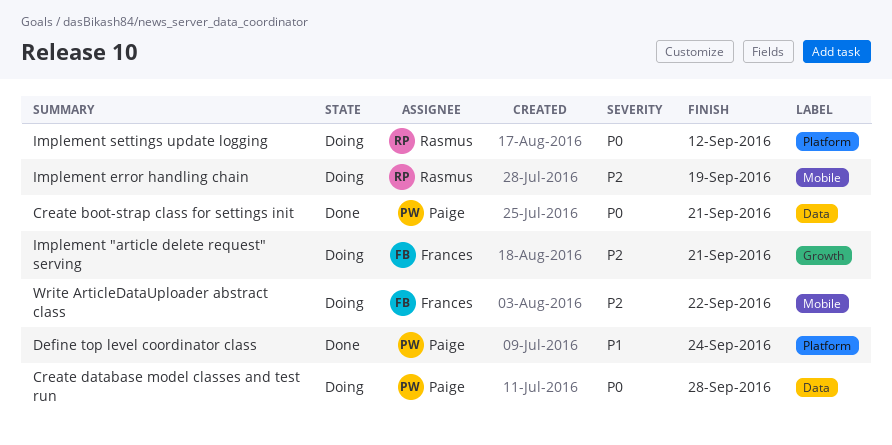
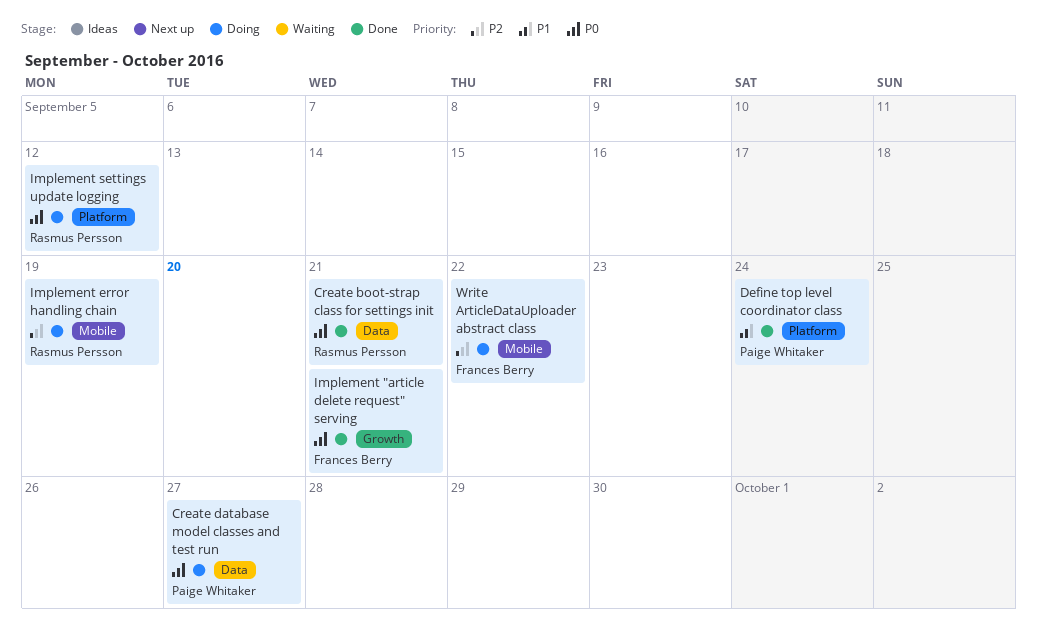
Create boot-strap class for settings init, owner: Paige Whitaker -> Rasmus Persson
Create database model classes and test run, due: Sep 28 -> Sep 27
Implement "article delete request" serving, status: Doing -> Done
Implement "article delete request" serving, priority: P2 -> P0

